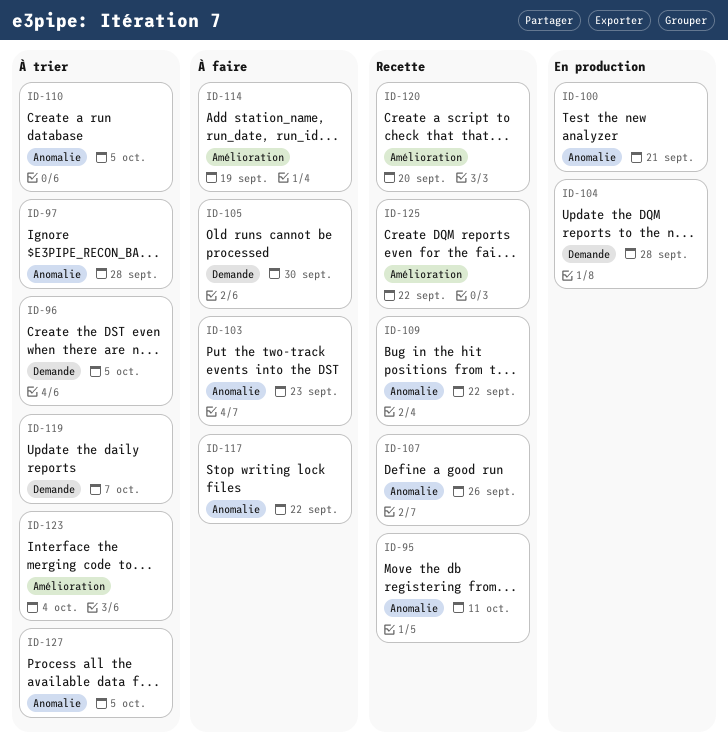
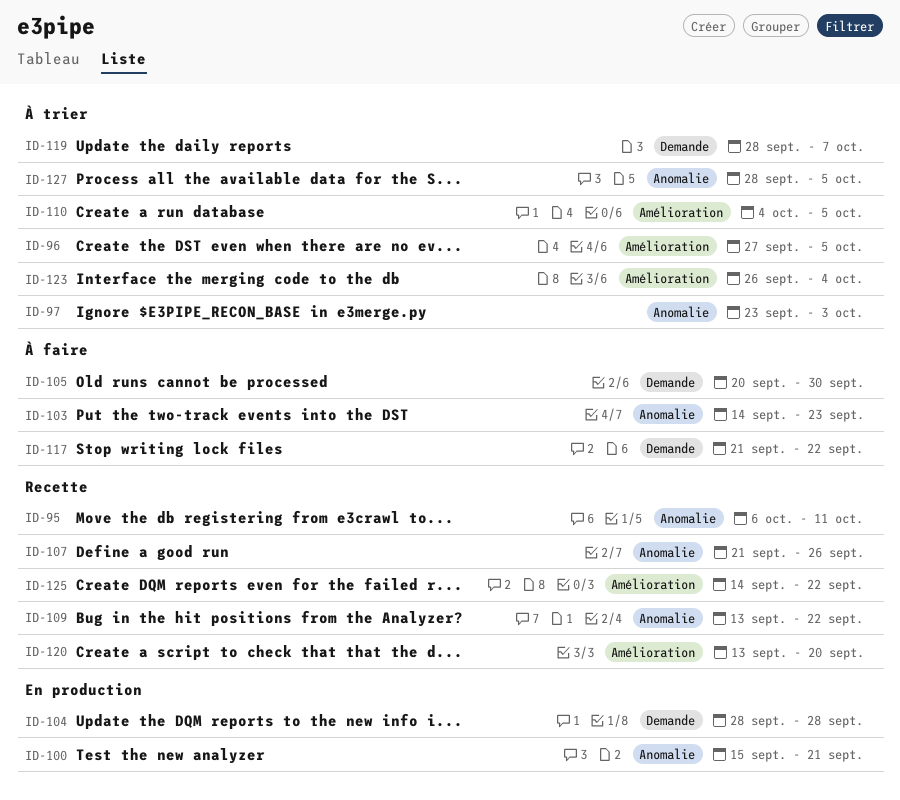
ID-96, label: Demande -> Amélioration
ID-97, due: Sep 28 -> Oct 3
ID-110, label: Anomalie -> Amélioration
ID-114: present -> none
ID-117, label: Anomalie -> Demande

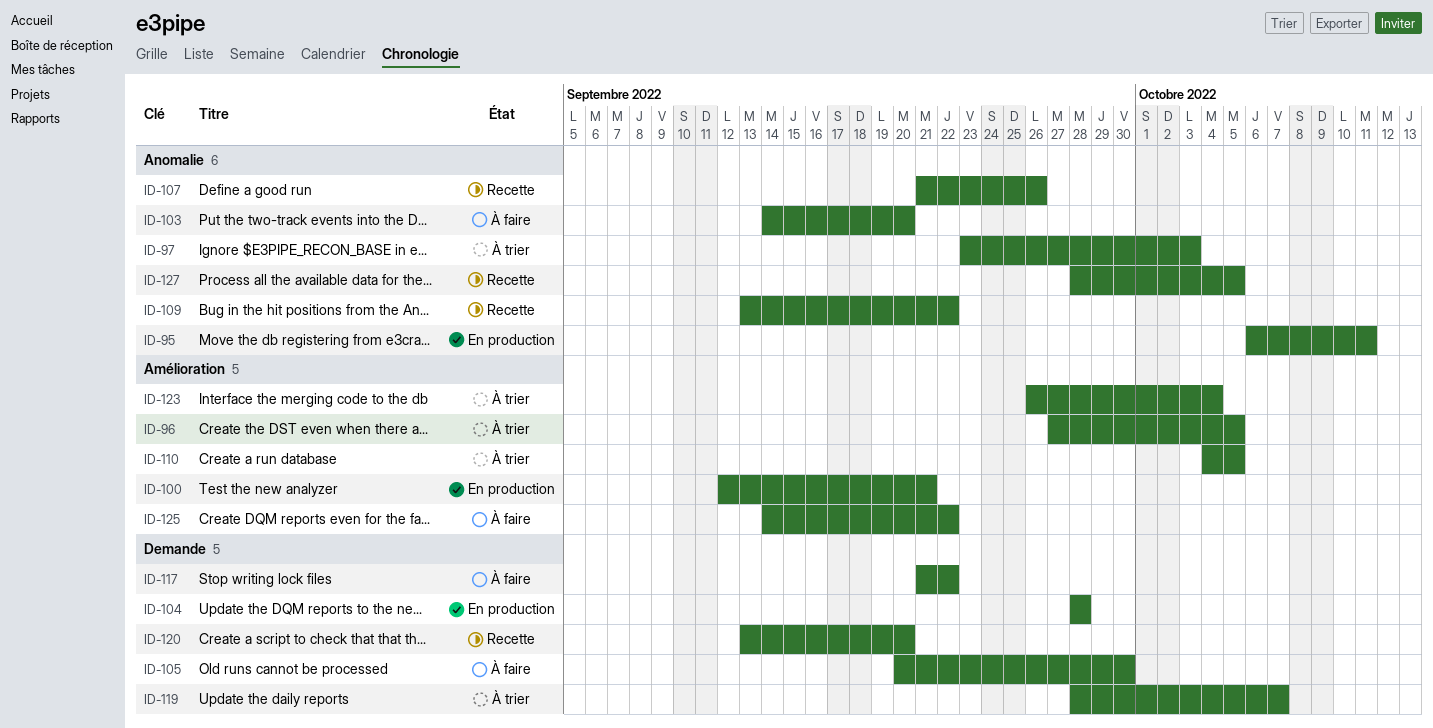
ID-95, status: Recette -> En production
ID-100, label: Anomalie -> Amélioration
ID-100, start: Sep 15 -> Sep 12
ID-103, due: Sep 23 -> Sep 20
ID-120, label: Amélioration -> Demande
ID-125, status: Recette -> À faire
ID-127, status: À trier -> Recette

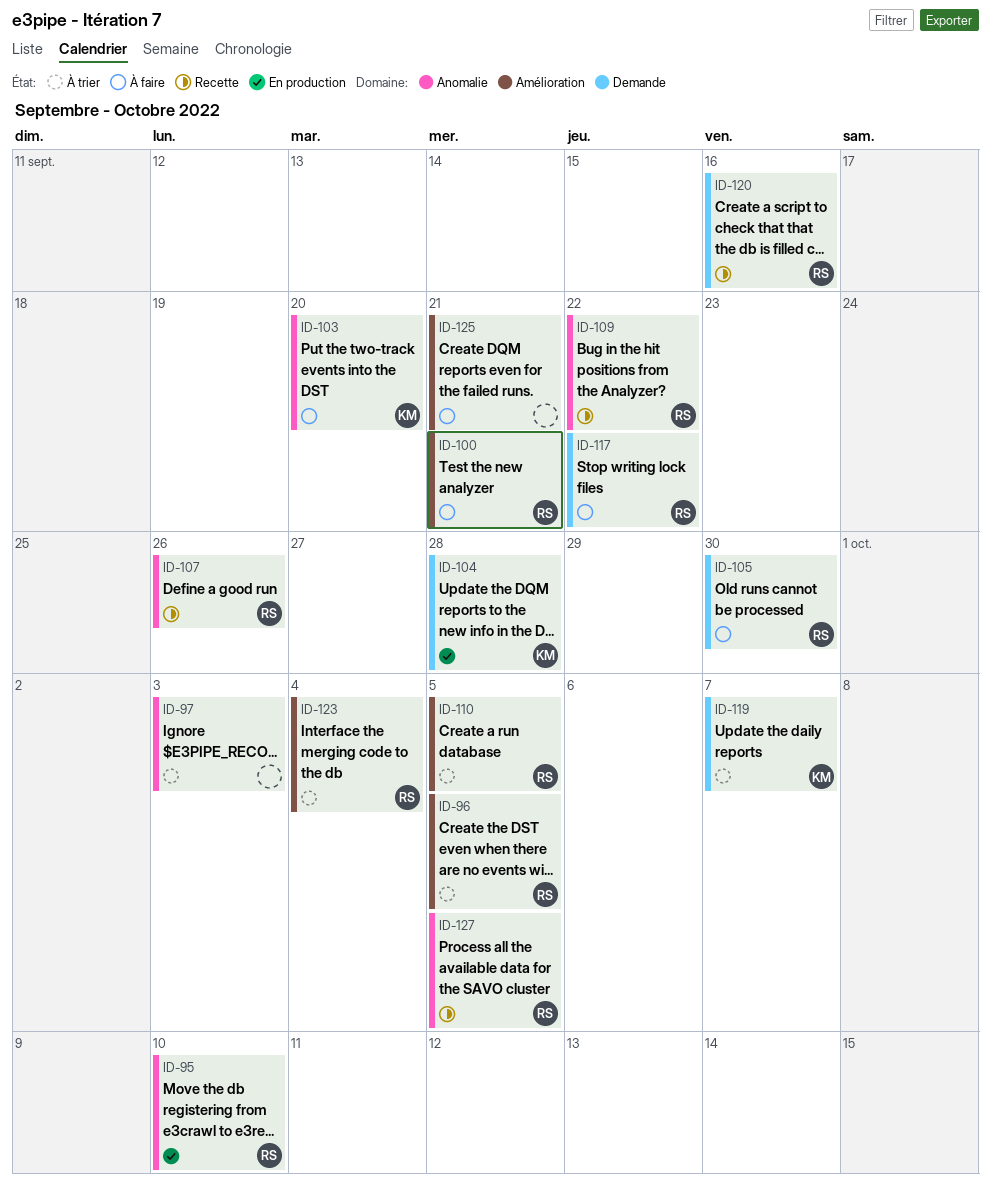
ID-95, due: Oct 11 -> Oct 10
ID-100, status: En production -> À faire
ID-120, due: Sep 20 -> Sep 16
ID-125, due: Sep 22 -> Sep 21

